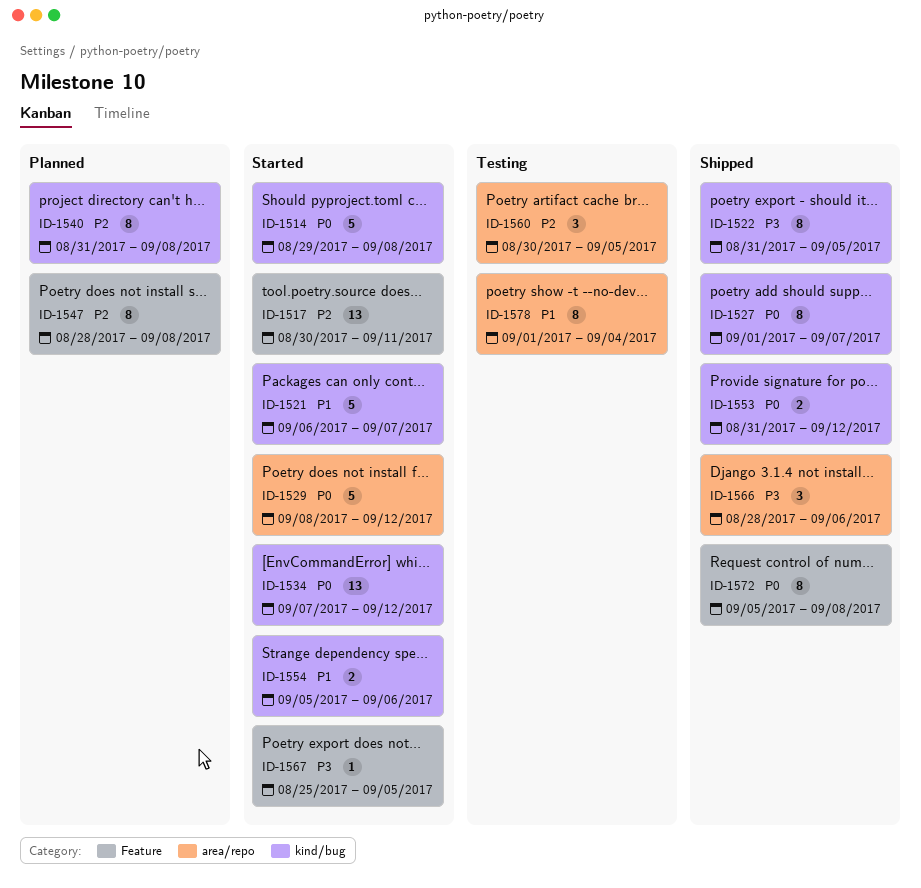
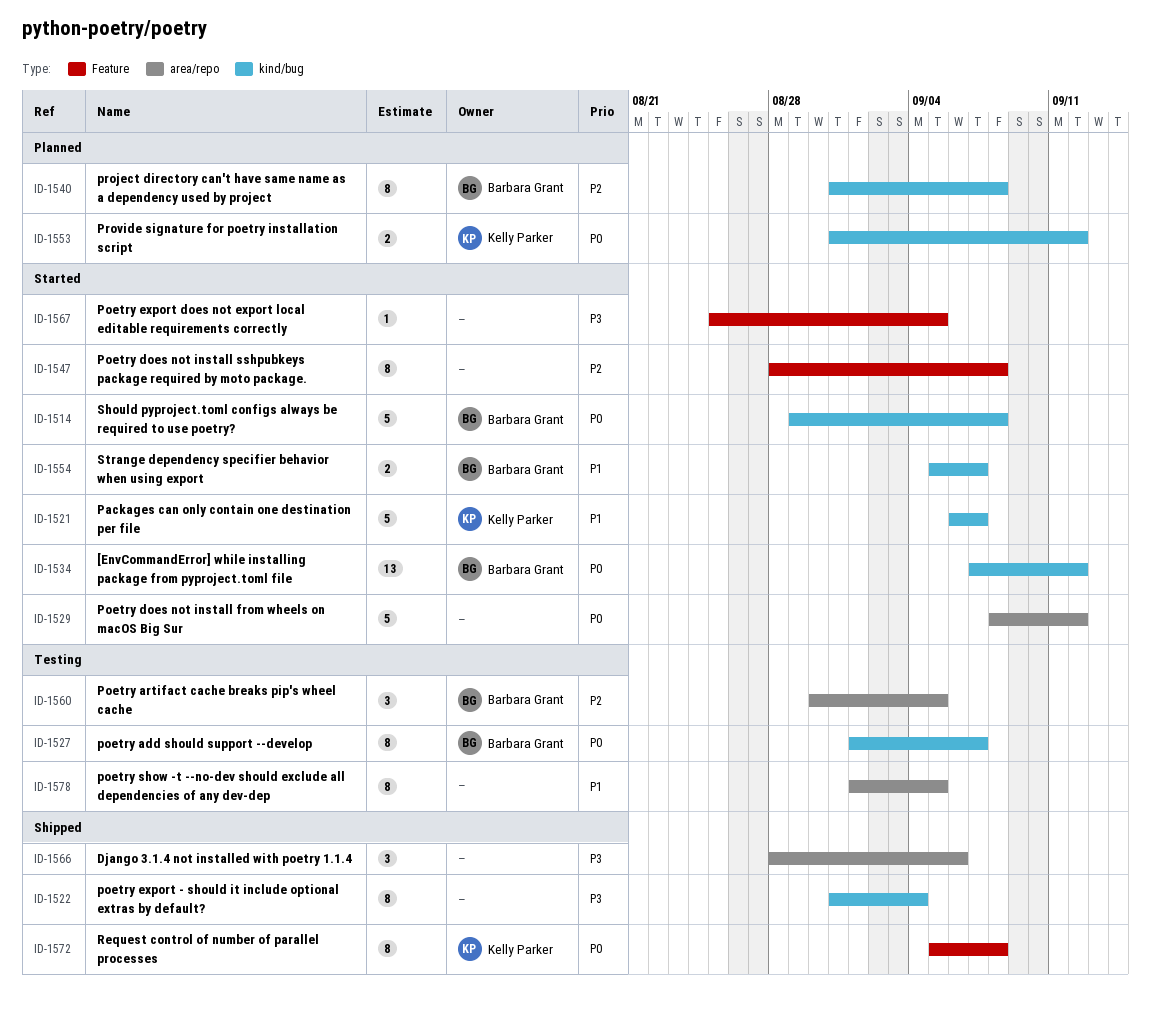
ID-1517: present -> none
ID-1522, due: Sep 5 -> Sep 4
ID-1527, status: Shipped -> Testing
ID-1547, status: Planned -> Started
ID-1553, status: Shipped -> Planned
ID-1554, due: Sep 6 -> Sep 7
ID-1578, due: Sep 4 -> Sep 5

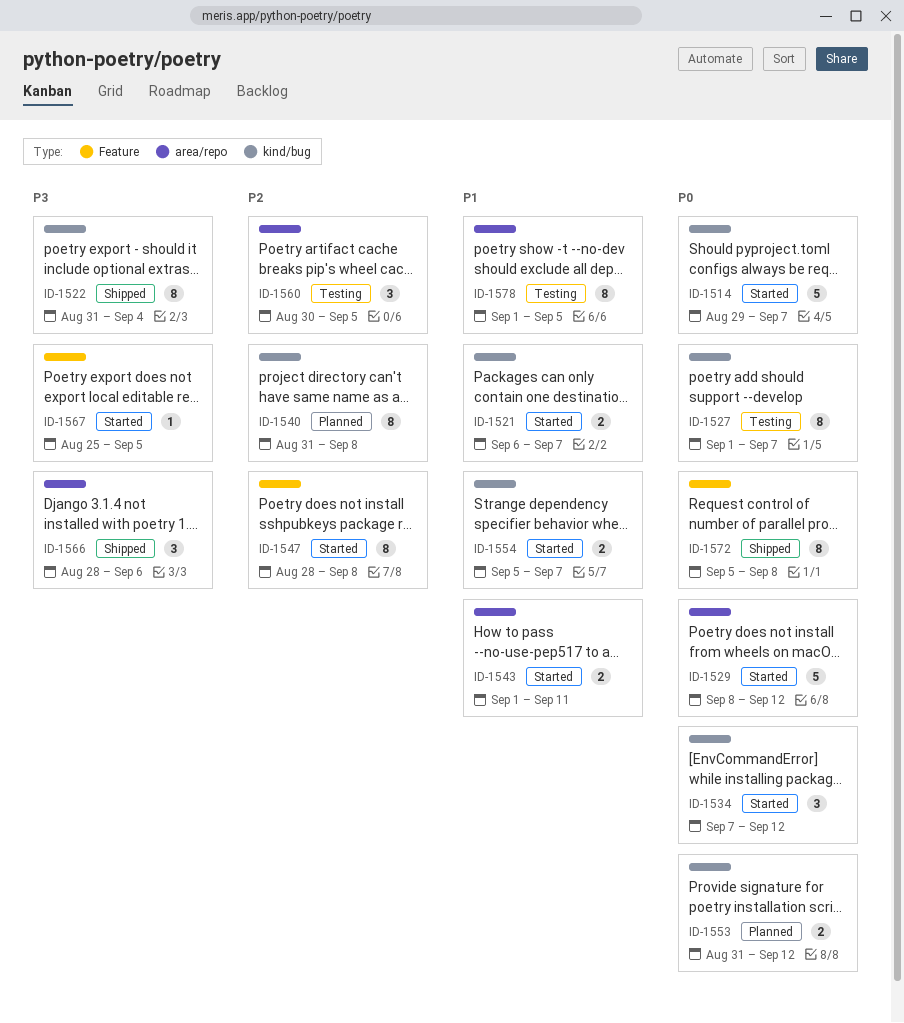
ID-1514, due: Sep 8 -> Sep 7
ID-1521, estimate: 5 -> 2
ID-1534, estimate: 13 -> 3
ID-1543: none -> present

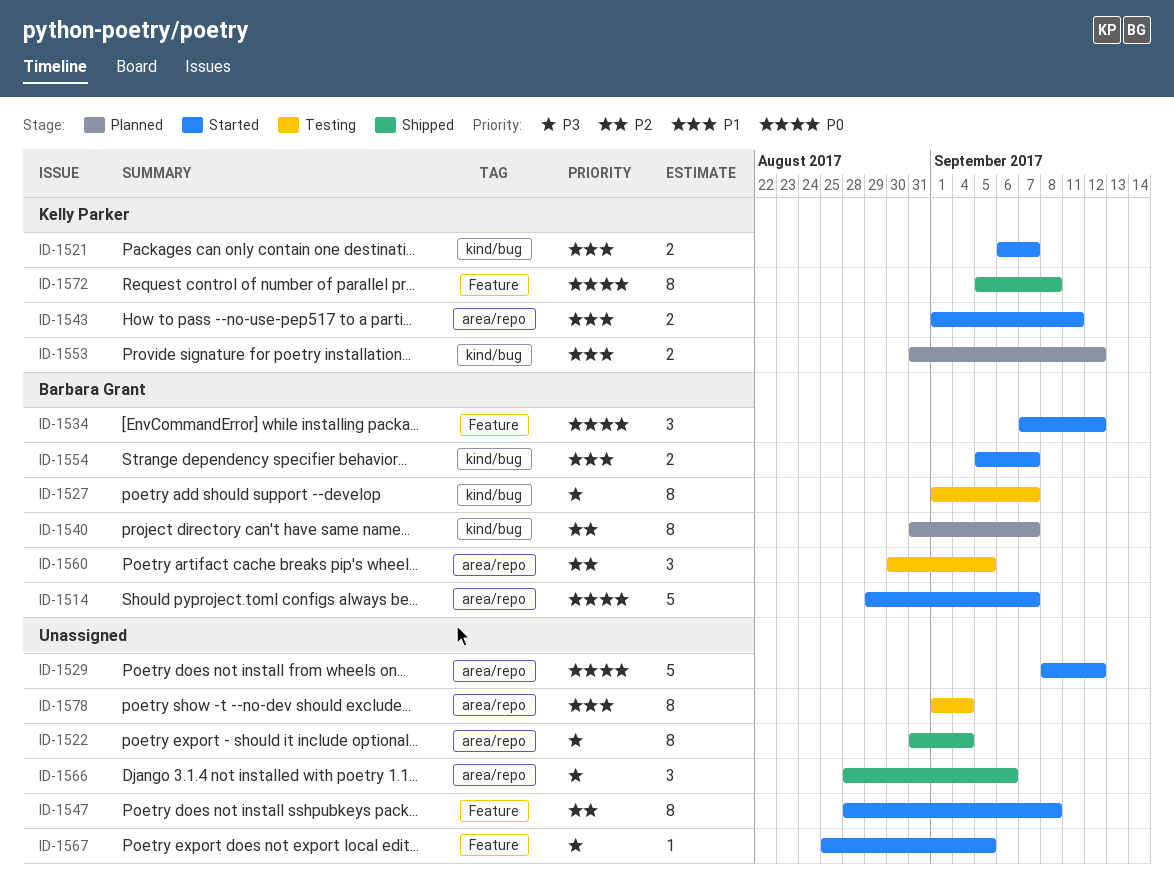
ID-1514, label: kind/bug -> area/repo
ID-1522, label: kind/bug -> area/repo
ID-1527, priority: P0 -> P3
ID-1534, label: kind/bug -> Feature
ID-1540, due: Sep 8 -> Sep 7
ID-1553, priority: P0 -> P1
ID-1578, due: Sep 5 -> Sep 4

